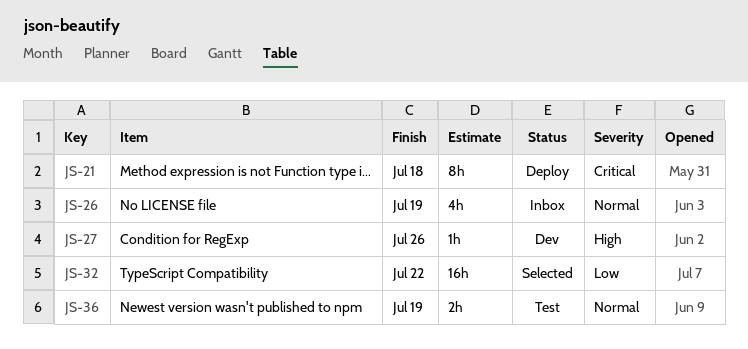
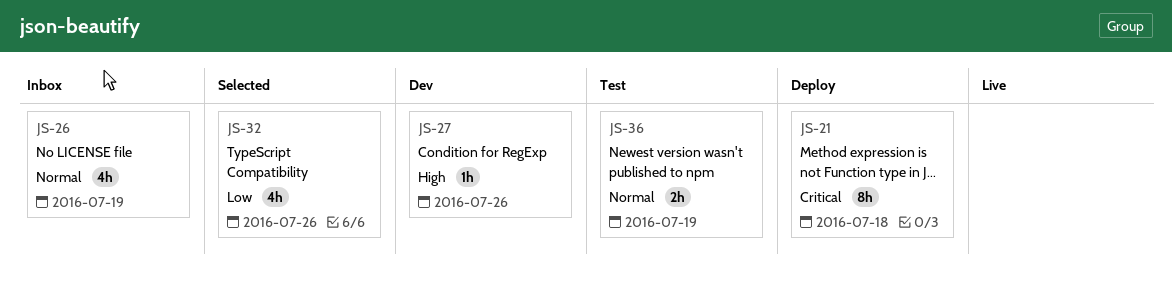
JS-32, estimate: 16h -> 4h
JS-32, due: Jul 22 -> Jul 26

